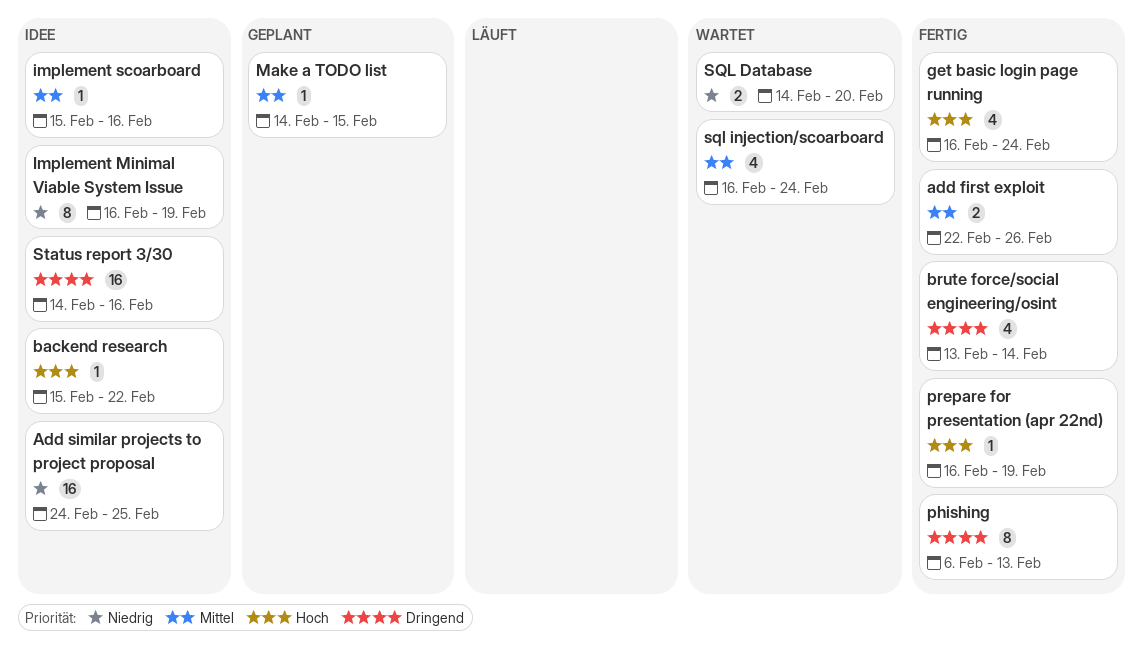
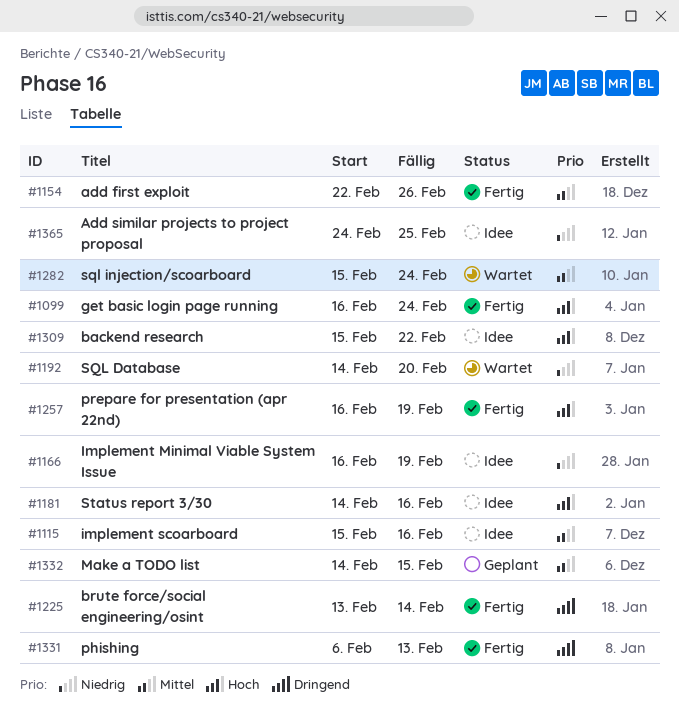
sql injection/scoarboard, start: Feb 16 -> Feb 15
Status report 3/30, priority: Dringend -> Hoch

